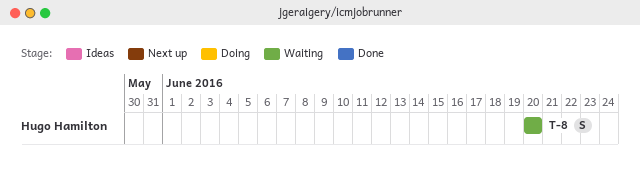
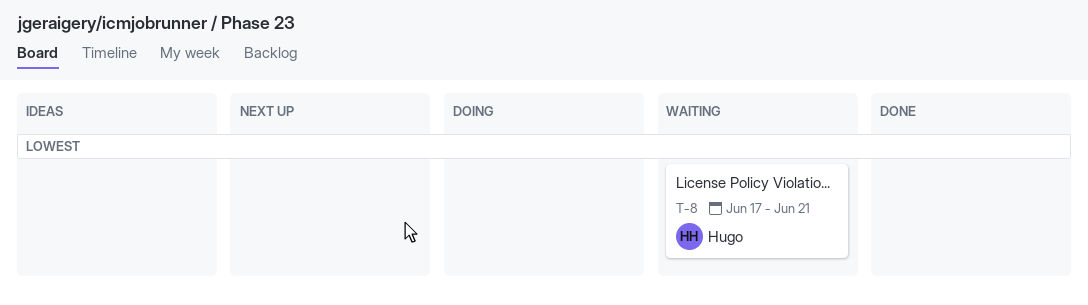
T-8, start: Jun 20 -> Jun 17
T-8, due: Jun 20 -> Jun 21

